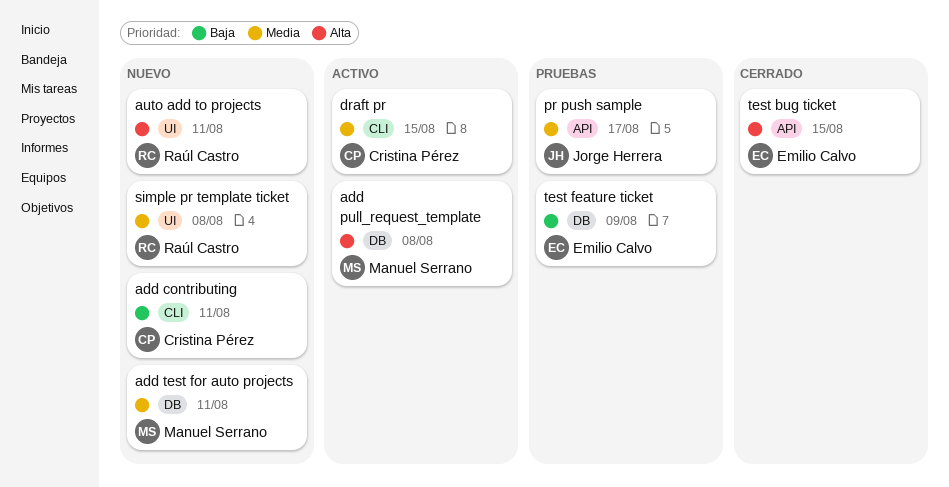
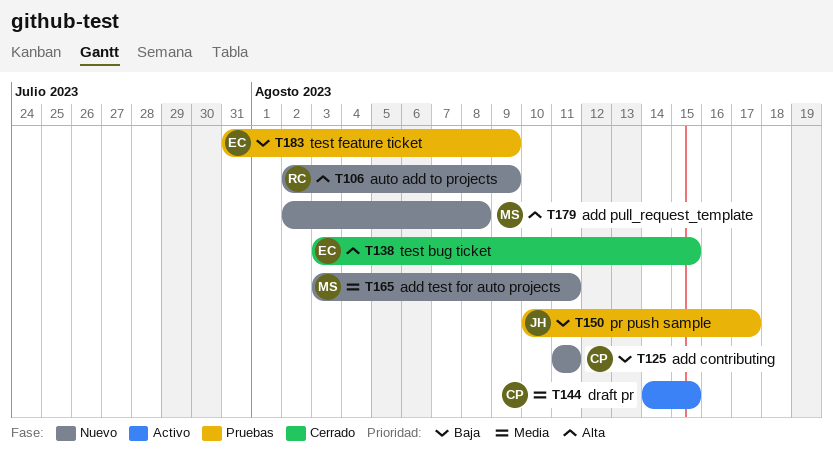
add pull_request_template, status: Activo -> Nuevo
auto add to projects, due: Aug 11 -> Aug 9
pr push sample, priority: Media -> Baja
simple pr template ticket: present -> none

